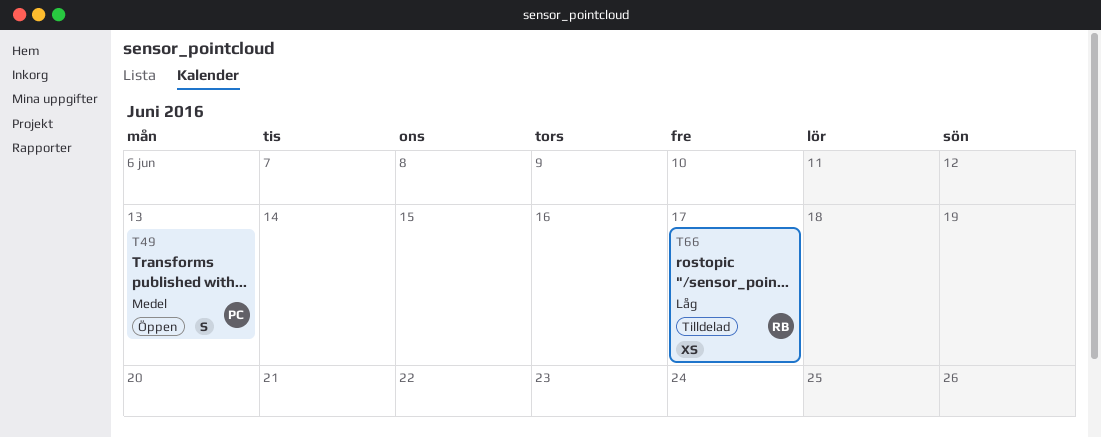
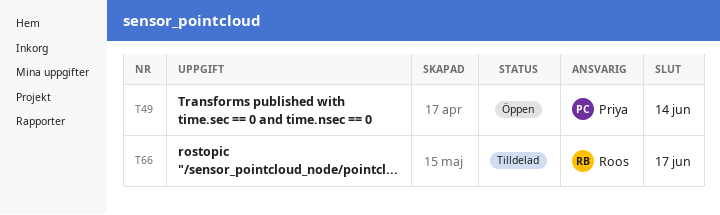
T49, due: Jun 13 -> Jun 14

